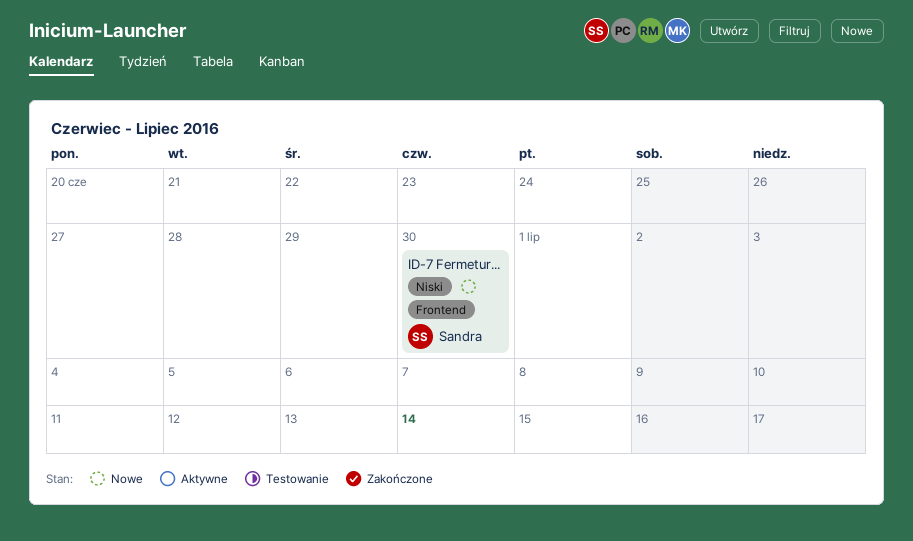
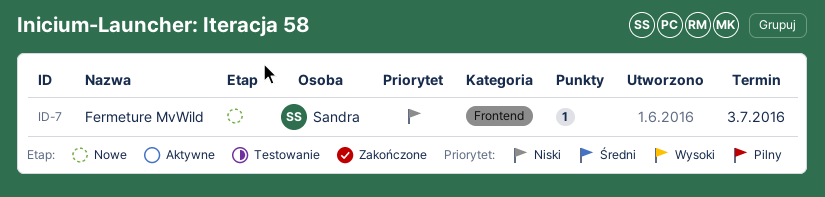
ID-7, due: Jun 30 -> Jul 3

